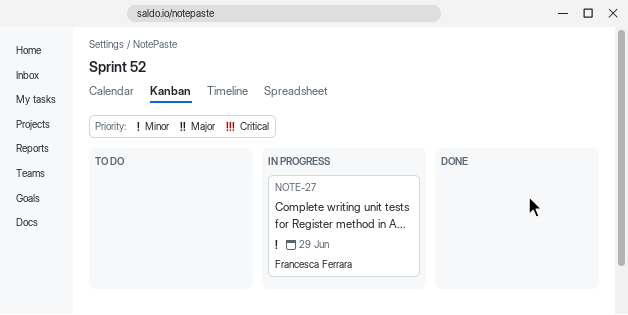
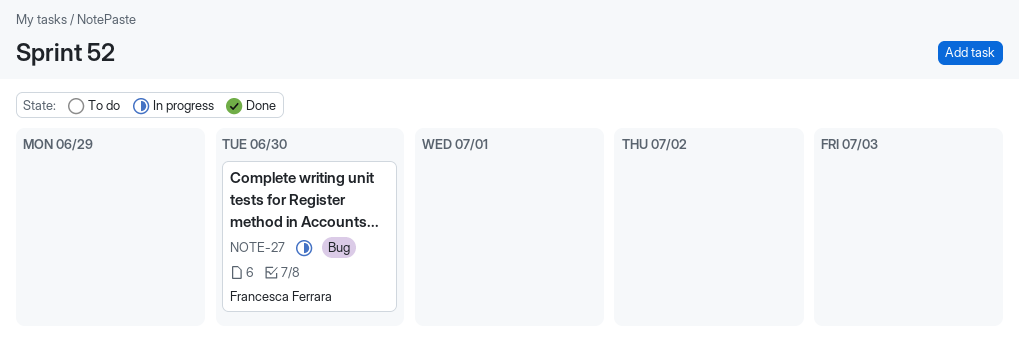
NOTE-27, due: Jun 29 -> Jun 30

